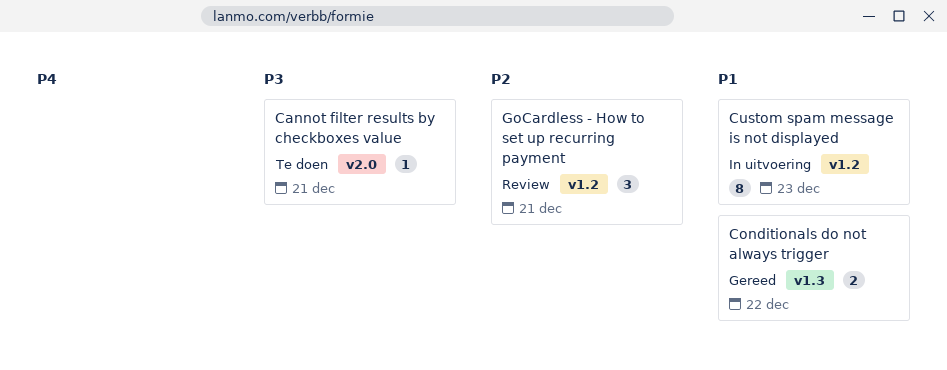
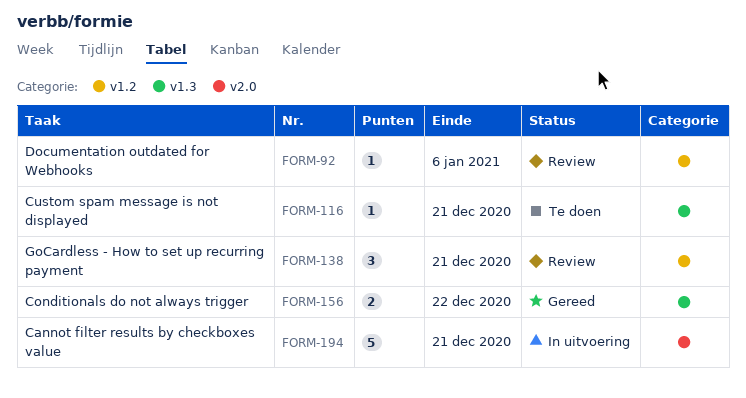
Cannot filter results by checkboxes value, status: Te doen -> In uitvoering
Cannot filter results by checkboxes value, estimate: 1 -> 5
Custom spam message is not displayed, status: In uitvoering -> Te doen
Custom spam message is not displayed, label: v1.2 -> v1.3
Custom spam message is not displayed, estimate: 8 -> 1
Custom spam message is not displayed, due: Dec 23 -> Dec 21
Documentation outdated for Webhooks: none -> present

